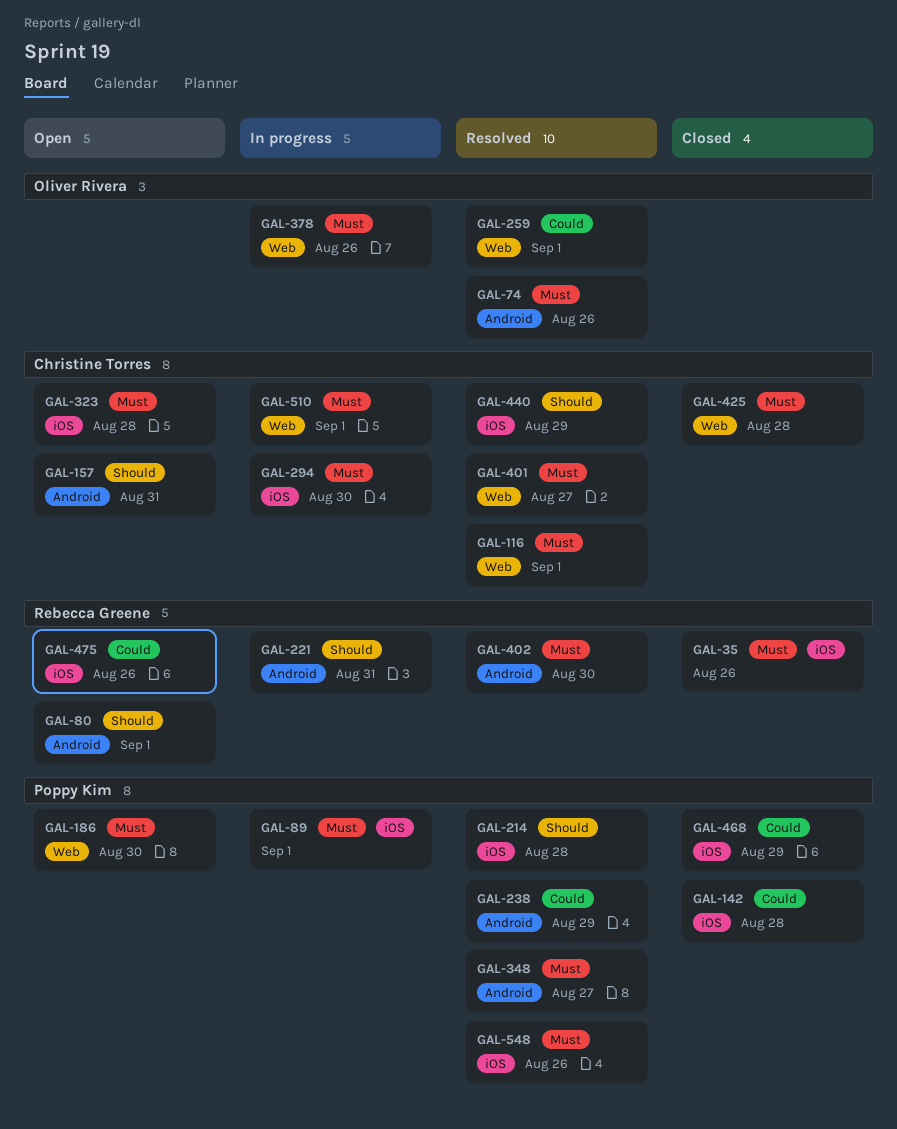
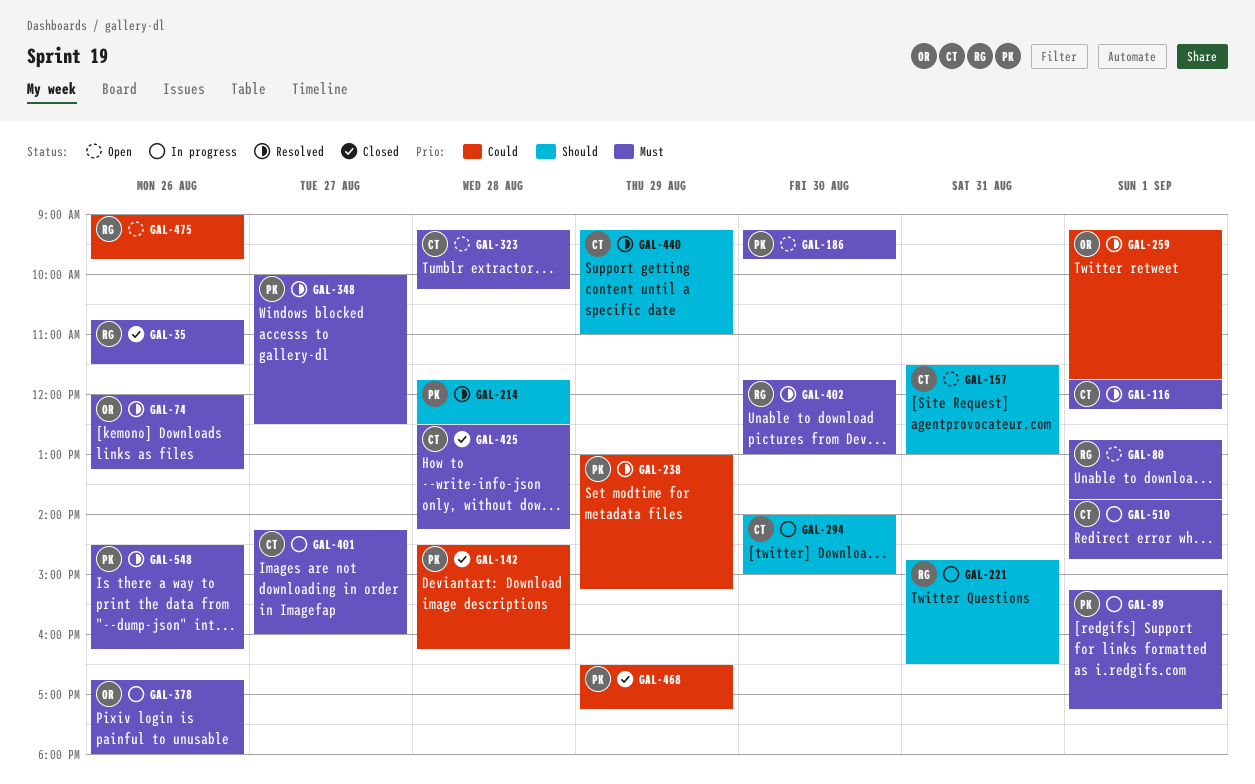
GAL-80, priority: Should -> Must
GAL-294, priority: Must -> Should
GAL-401, status: Resolved -> In progress

